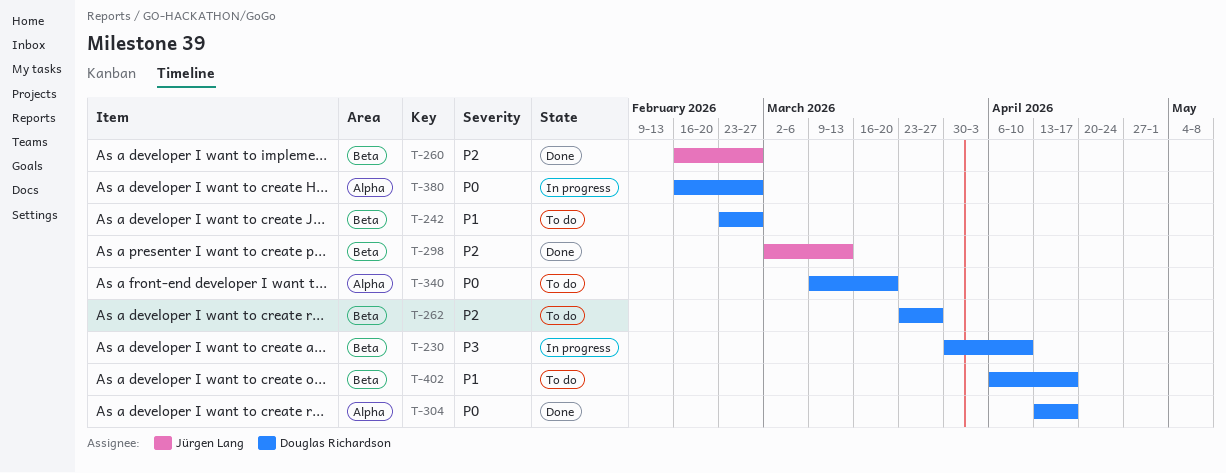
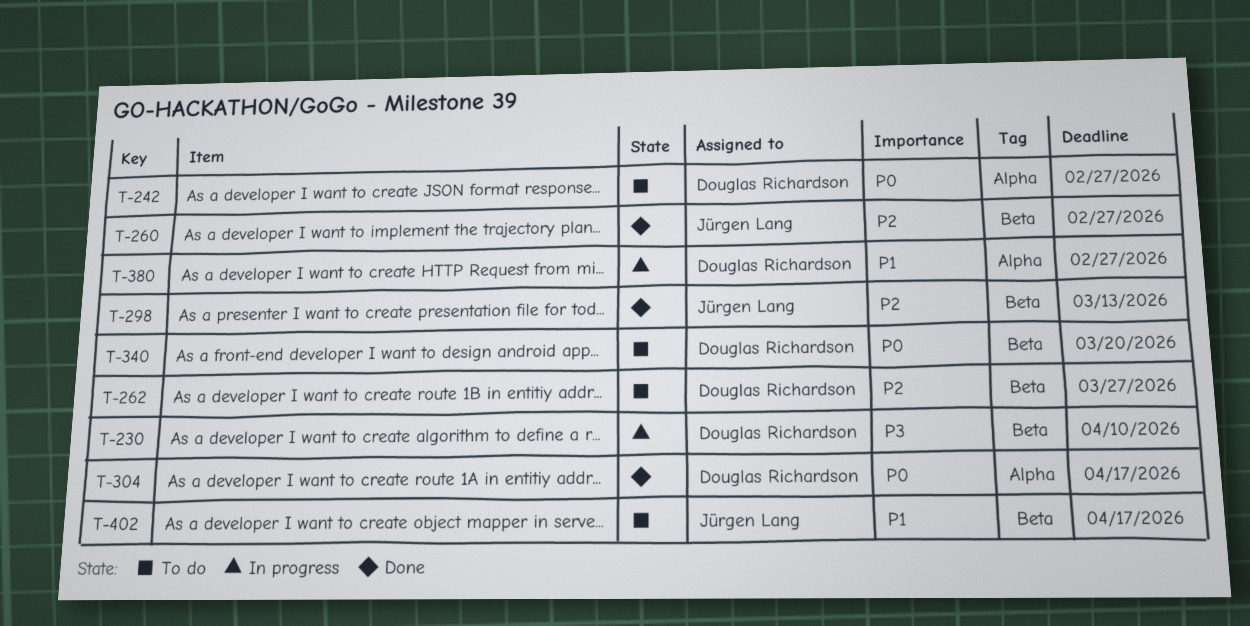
T-242, priority: P1 -> P0
T-242, label: Beta -> Alpha
T-340, label: Alpha -> Beta
T-380, priority: P0 -> P1
T-402, owner: Douglas Richardson -> Jürgen Lang

